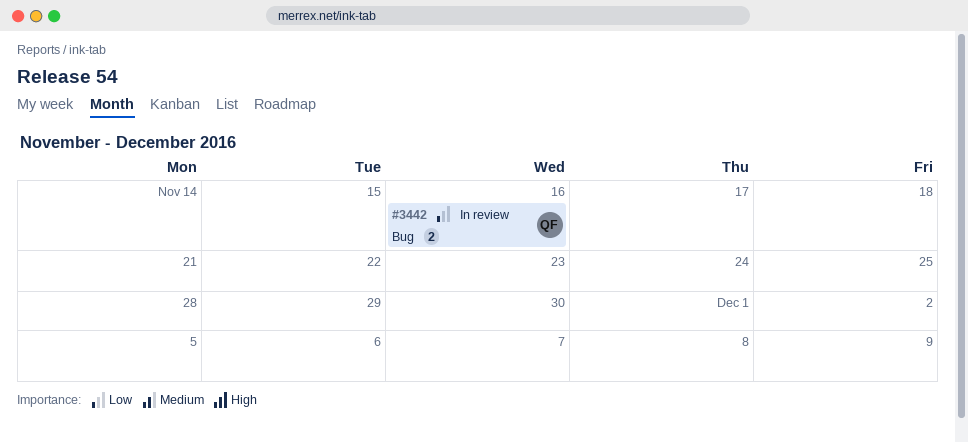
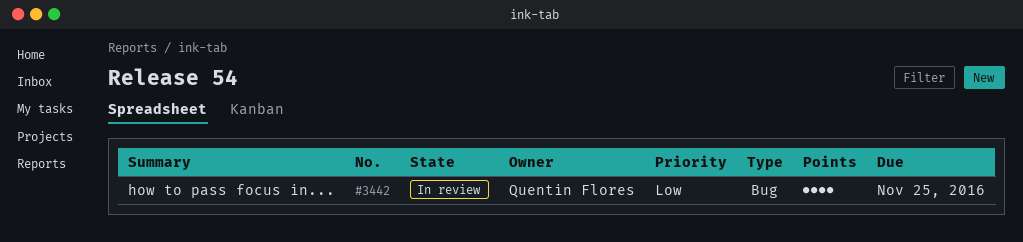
#3442, estimate: 2 -> 4
#3442, due: Nov 16 -> Nov 25

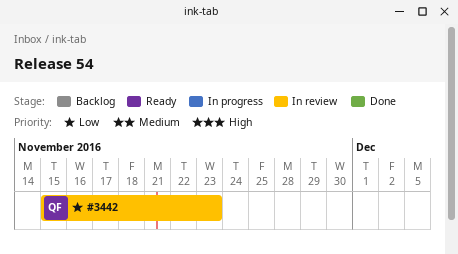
#3442, due: Nov 25 -> Nov 23

